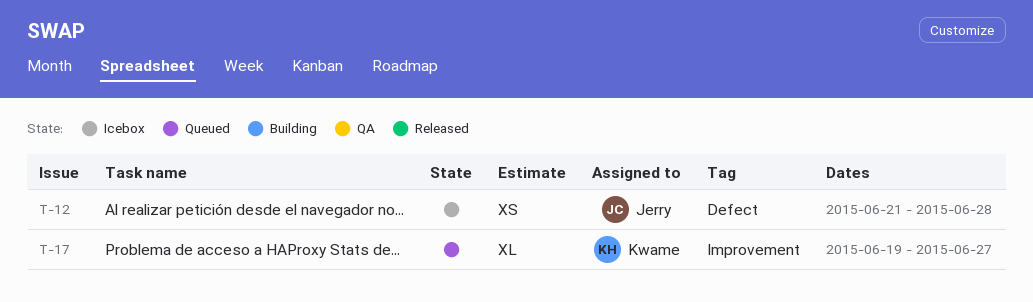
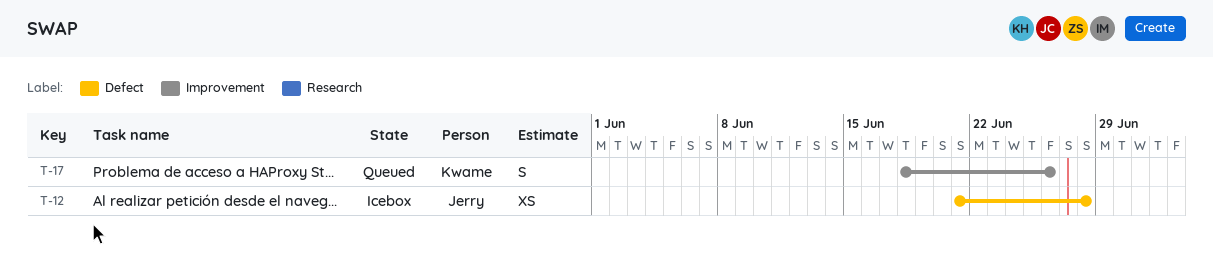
T-17, estimate: XL -> S
T-17, start: Jun 19 -> Jun 18
T-17, due: Jun 27 -> Jun 26

